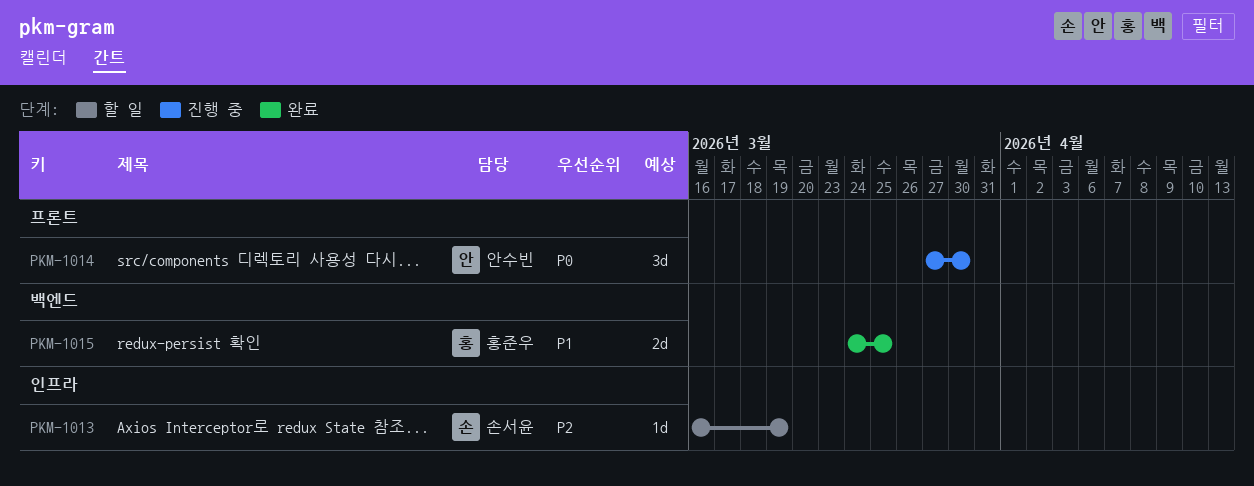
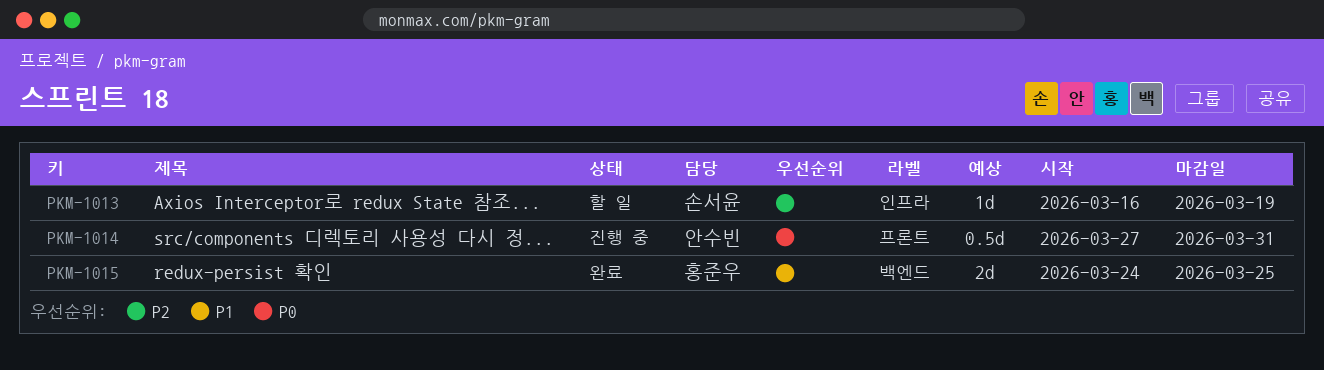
PKM-1014, estimate: 3d -> 0.5d
PKM-1014, due: Mar 30 -> Mar 31

